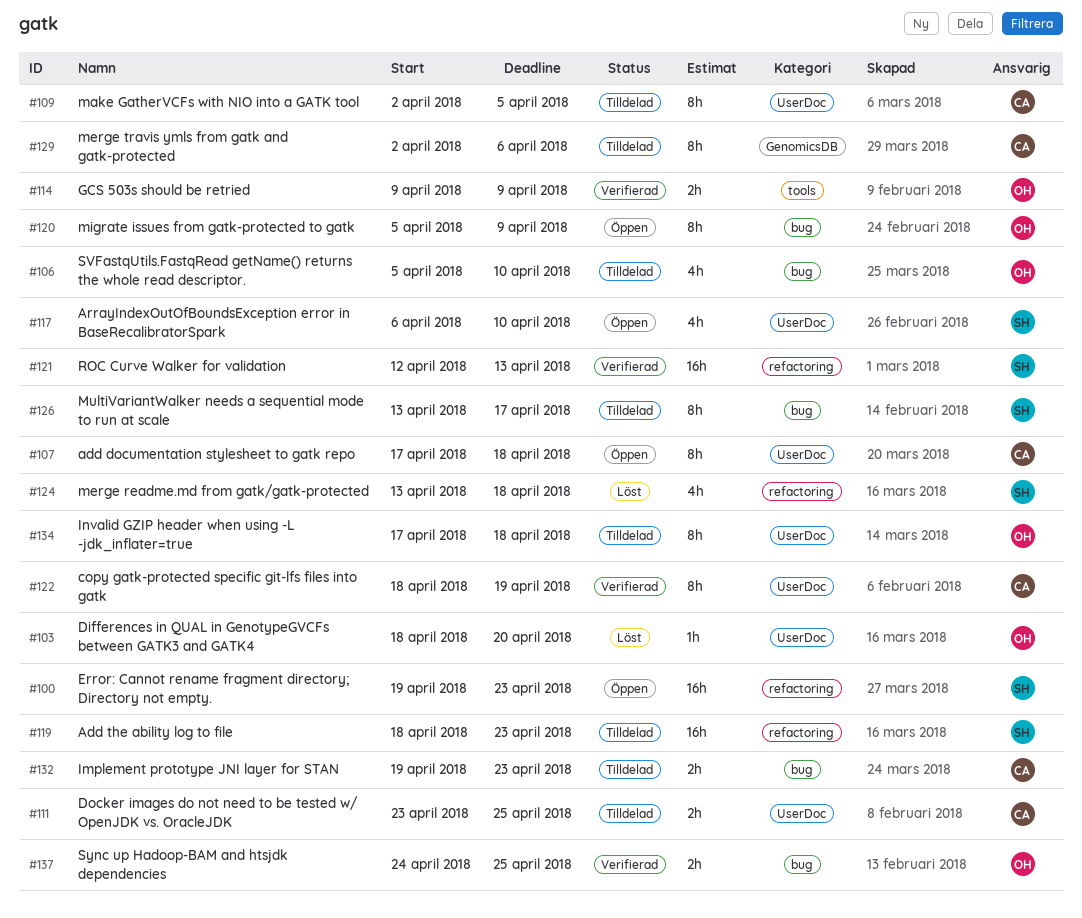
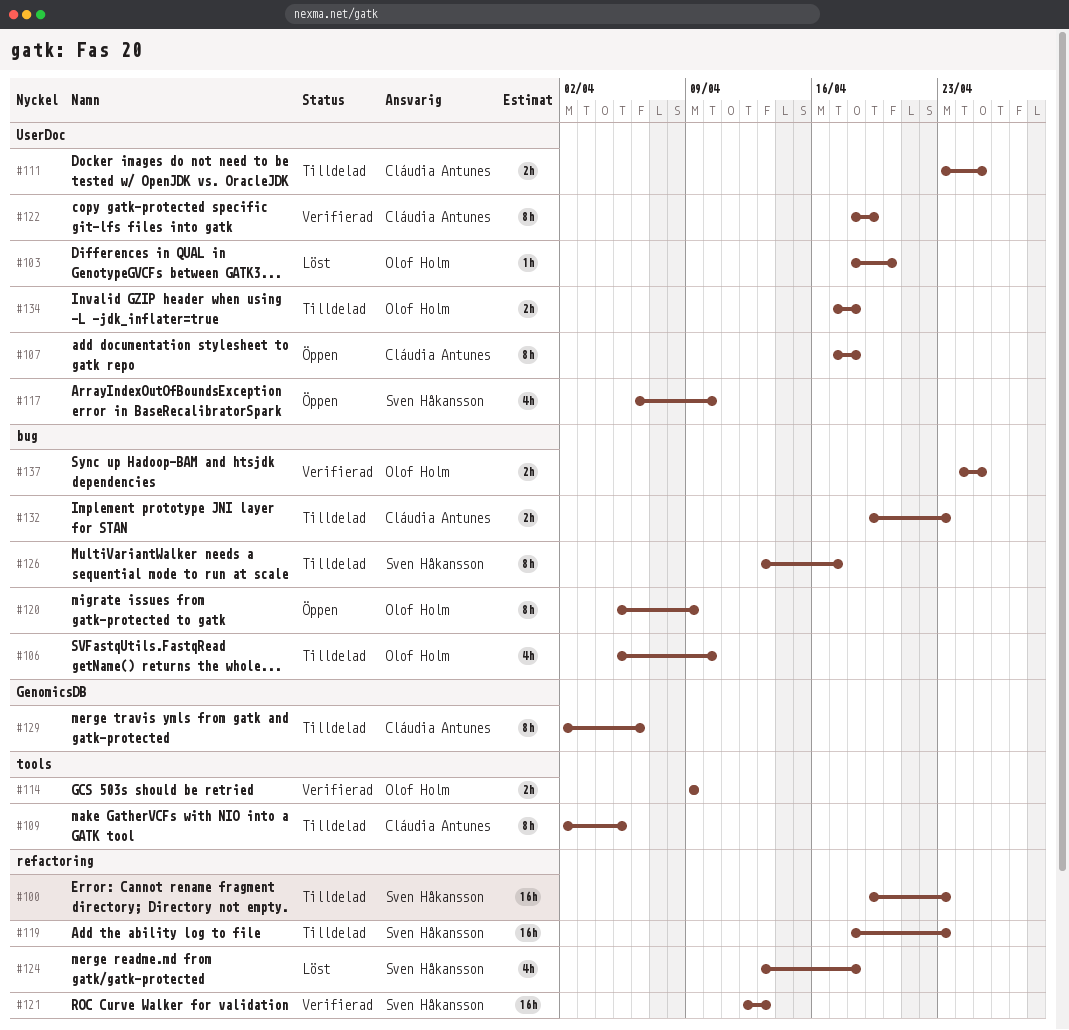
#100, status: Öppen -> Tilldelad
#109, label: UserDoc -> tools
#134, estimate: 8h -> 2h

